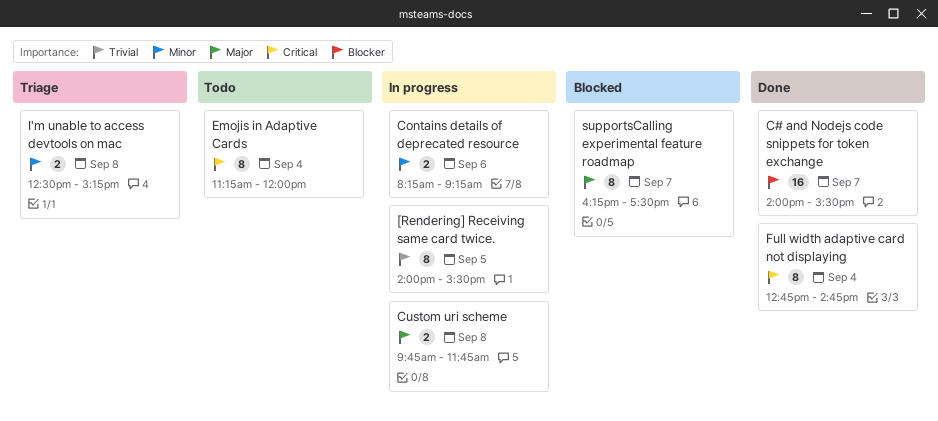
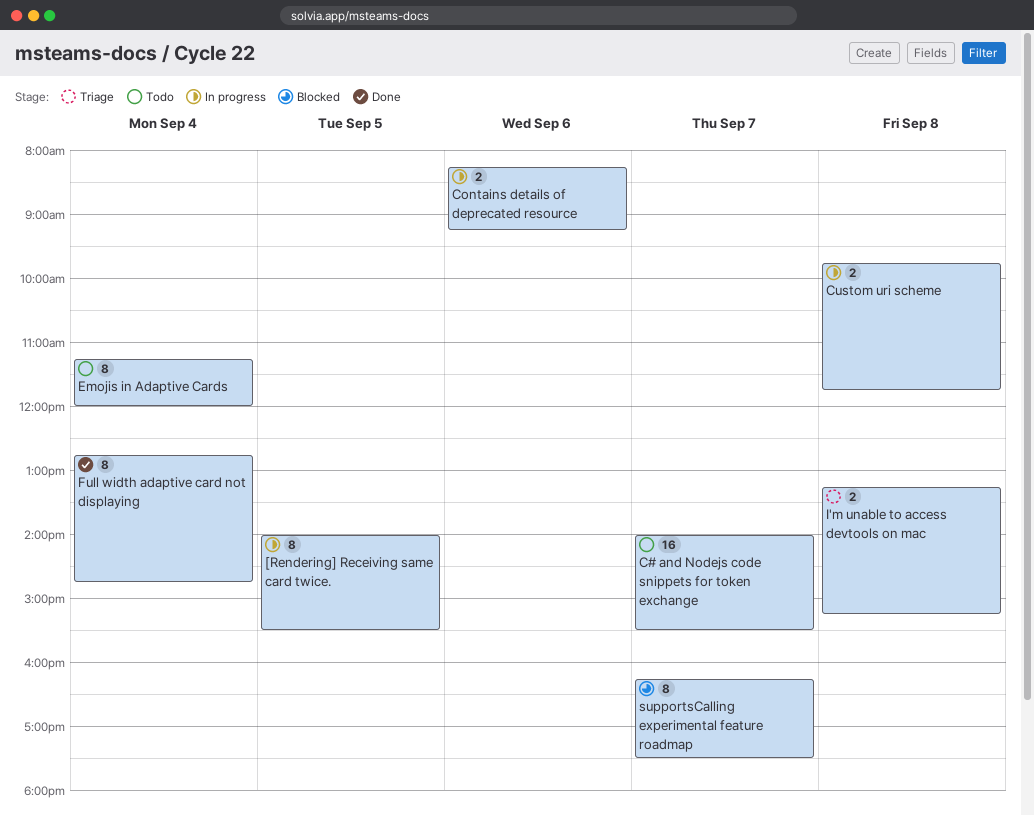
C# and Nodejs code snippets for token exchange, status: Done -> Todo
I'm unable to access devtools on mac, begins: 12:30 -> 13:15

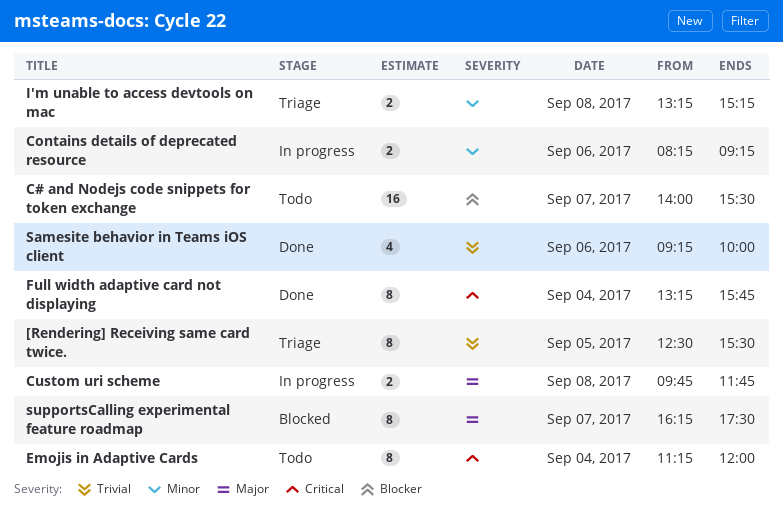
[Rendering] Receiving same card twice., status: In progress -> Triage
[Rendering] Receiving same card twice., begins: 14:00 -> 12:30
Full width adaptive card not displaying, begins: 12:45 -> 13:15
Full width adaptive card not displaying, ends: 14:45 -> 15:45
Samesite behavior in Teams iOS client: none -> present

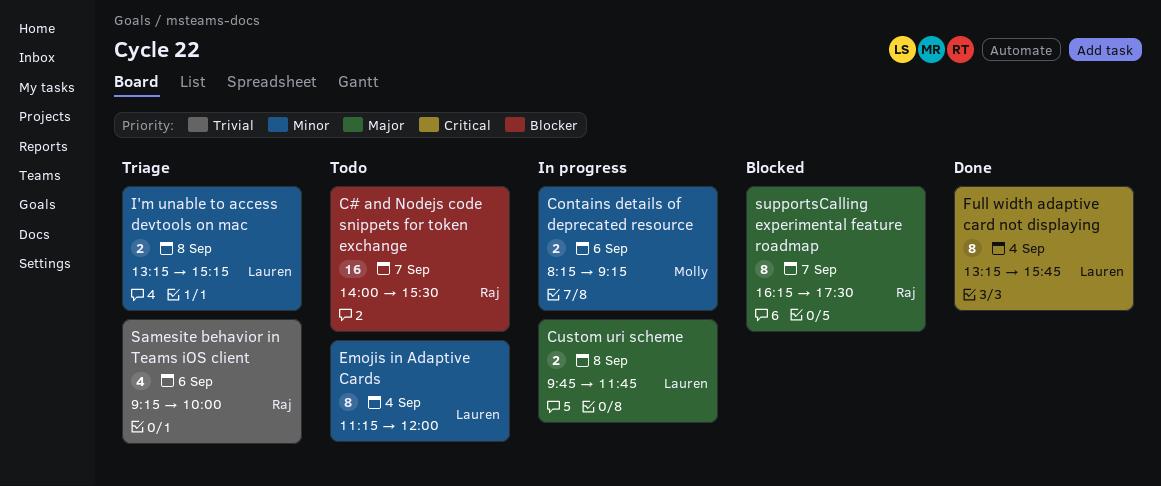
[Rendering] Receiving same card twice.: present -> none
Emojis in Adaptive Cards, priority: Critical -> Minor
Samesite behavior in Teams iOS client, status: Done -> Triage

